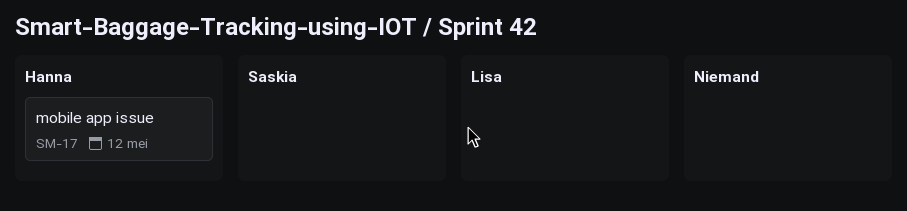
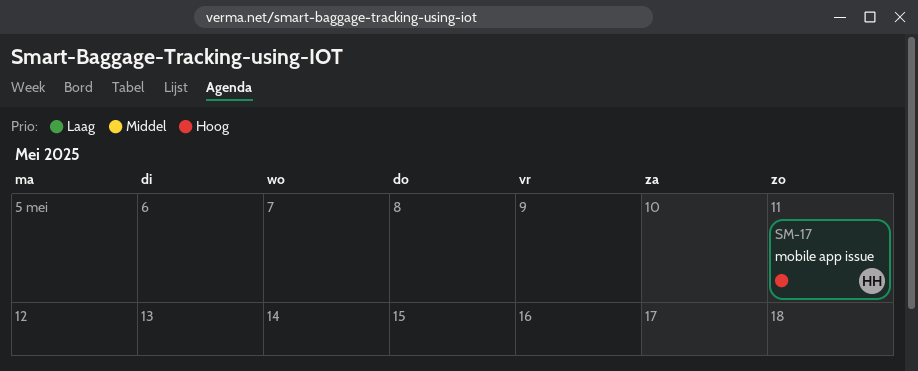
SM-17, due: May 12 -> May 11

